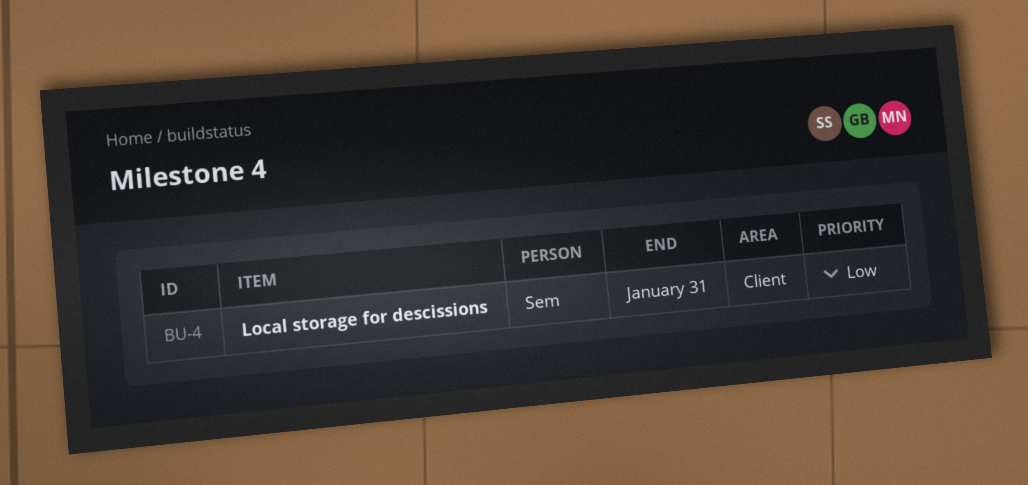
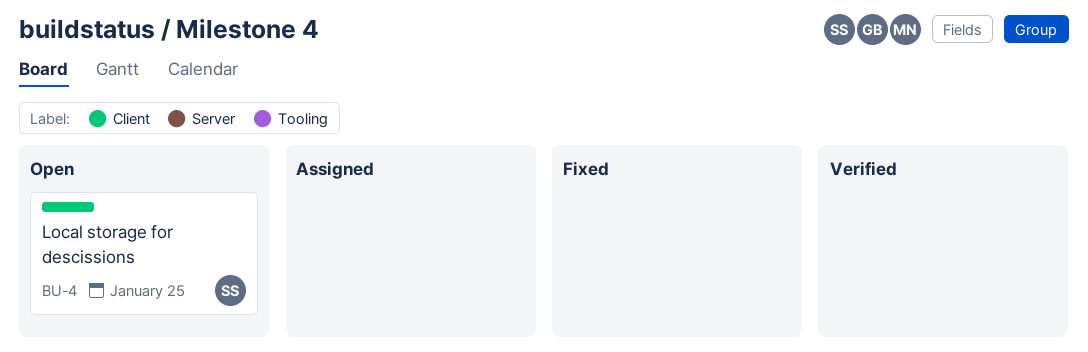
BU-4, due: Jan 31 -> Jan 25

